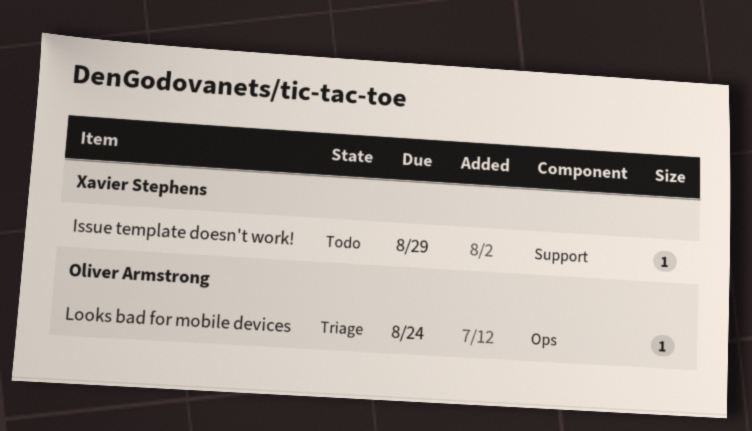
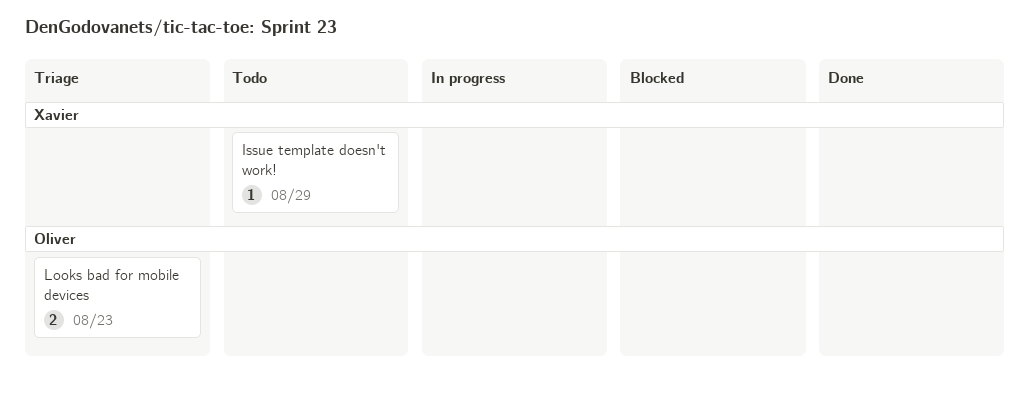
Looks bad for mobile devices, estimate: 1 -> 2
Looks bad for mobile devices, due: Aug 24 -> Aug 23

